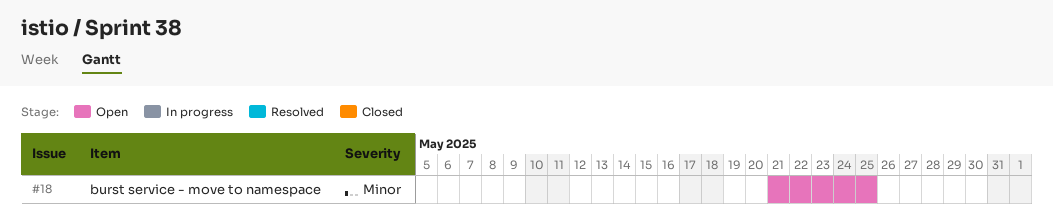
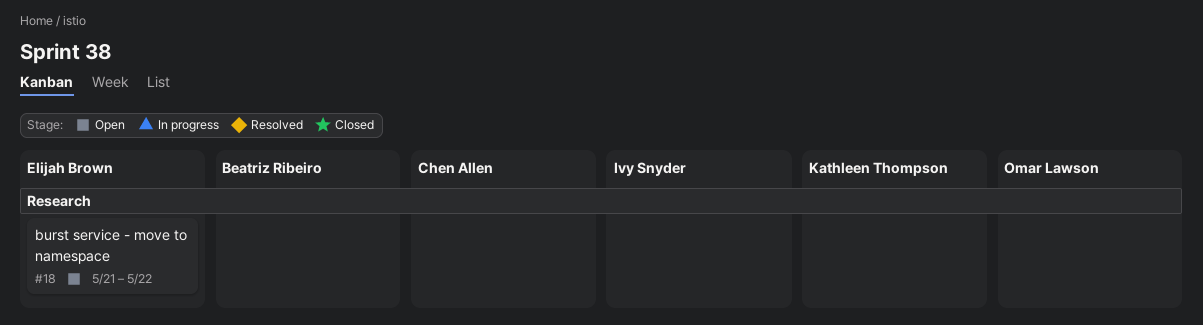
#18, due: May 25 -> May 22

